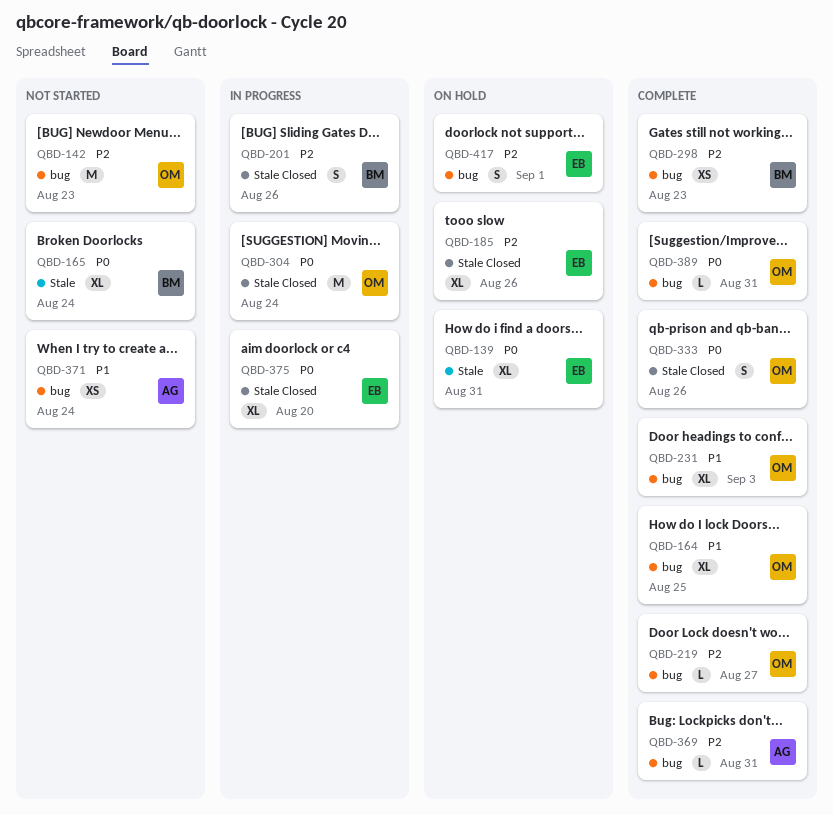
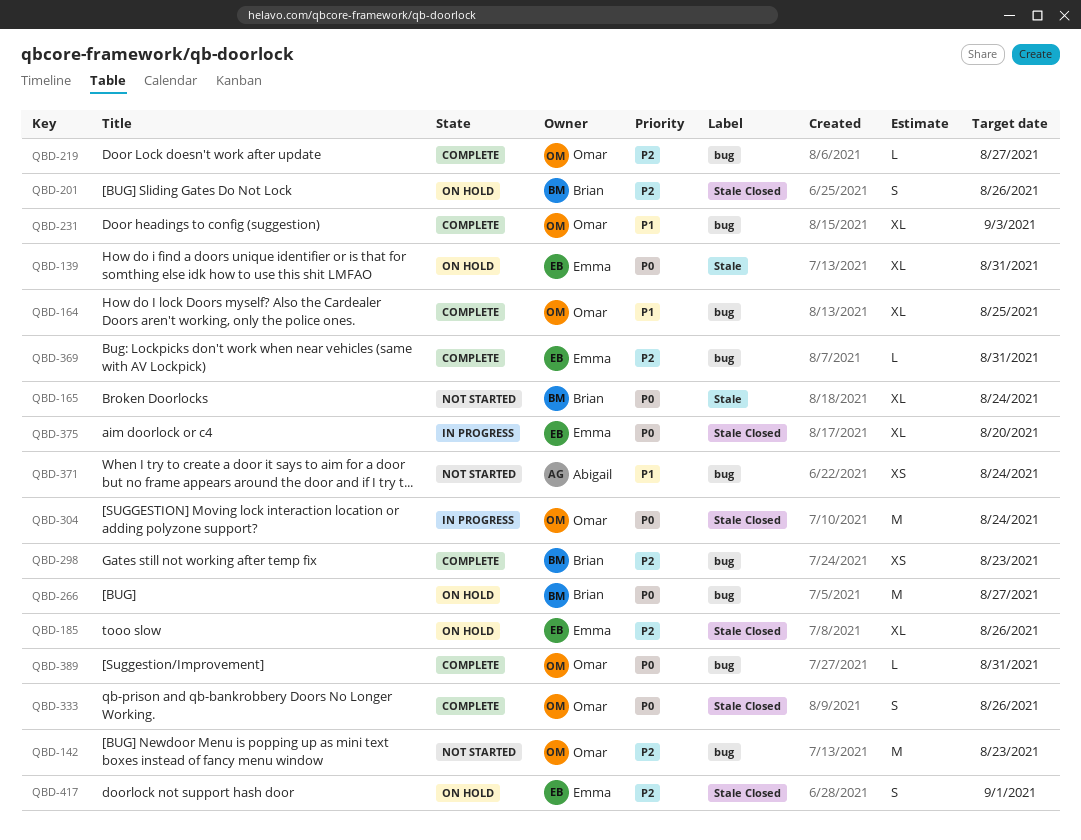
QBD-201, status: In progress -> On hold
QBD-266: none -> present
QBD-369, owner: Abigail -> Emma
QBD-417, label: bug -> Stale Closed

